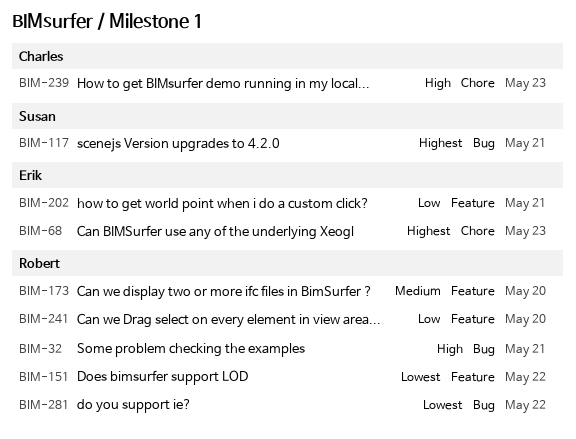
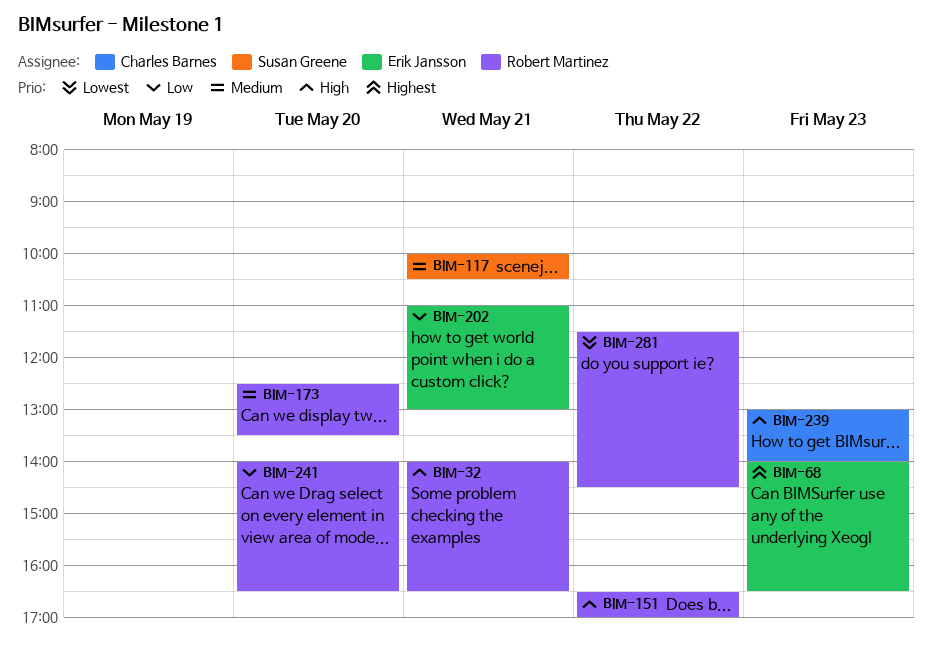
BIM-117, priority: Highest -> Medium
BIM-151, priority: Lowest -> High

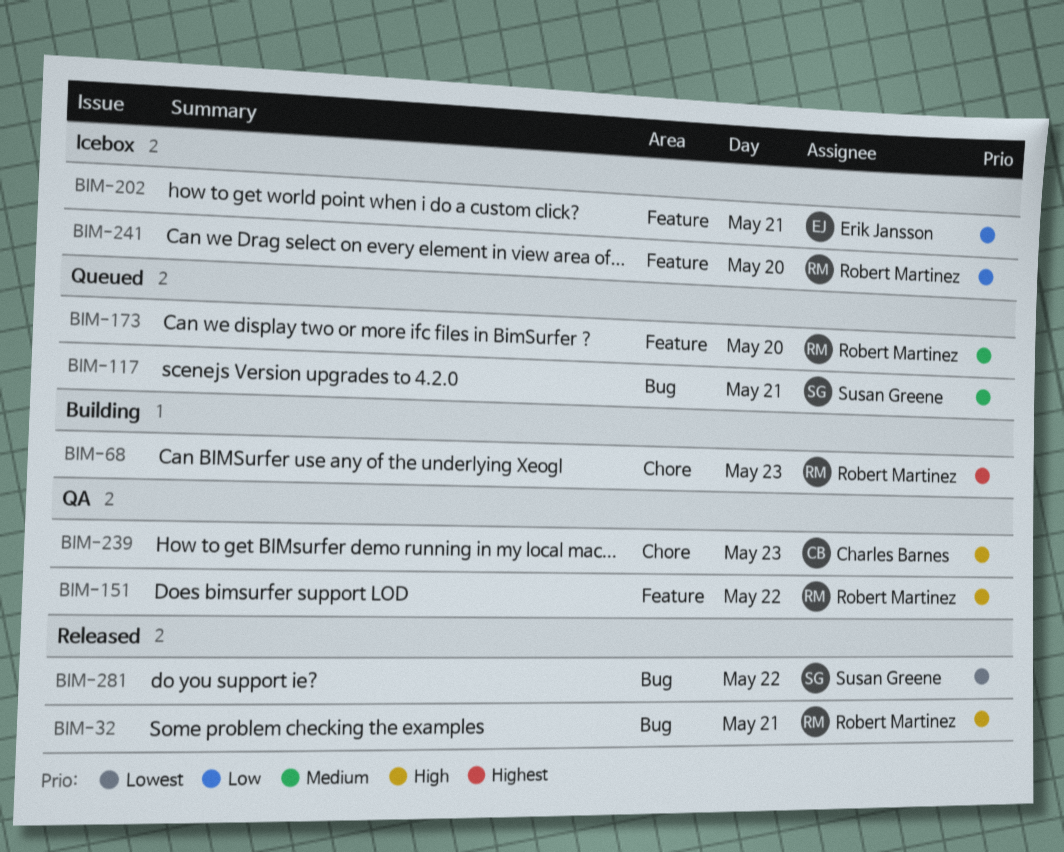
BIM-68, owner: Erik Jansson -> Robert Martinez
BIM-281, owner: Robert Martinez -> Susan Greene

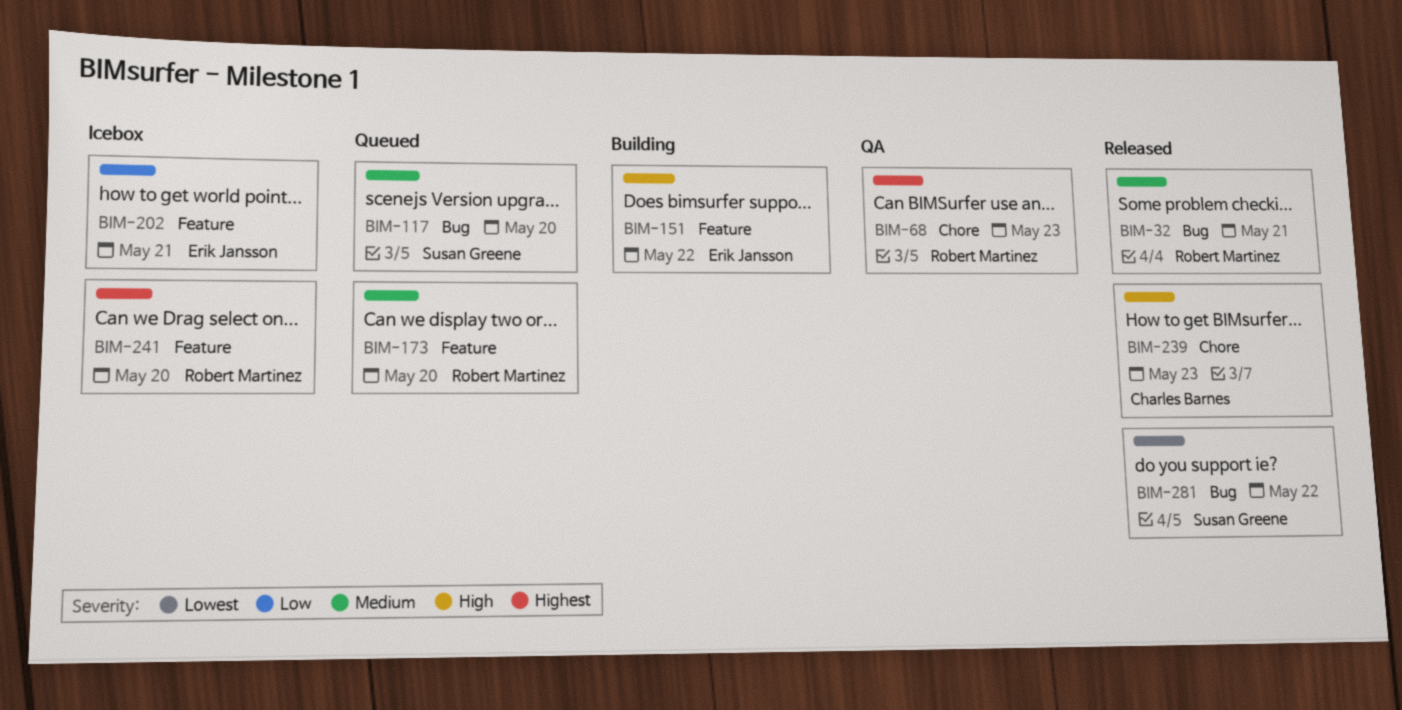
BIM-32, priority: High -> Medium
BIM-68, status: Building -> QA
BIM-117, day: May 21 -> May 20
BIM-151, status: QA -> Building
BIM-151, owner: Robert Martinez -> Erik Jansson
BIM-239, status: QA -> Released
BIM-241, priority: Low -> Highest

